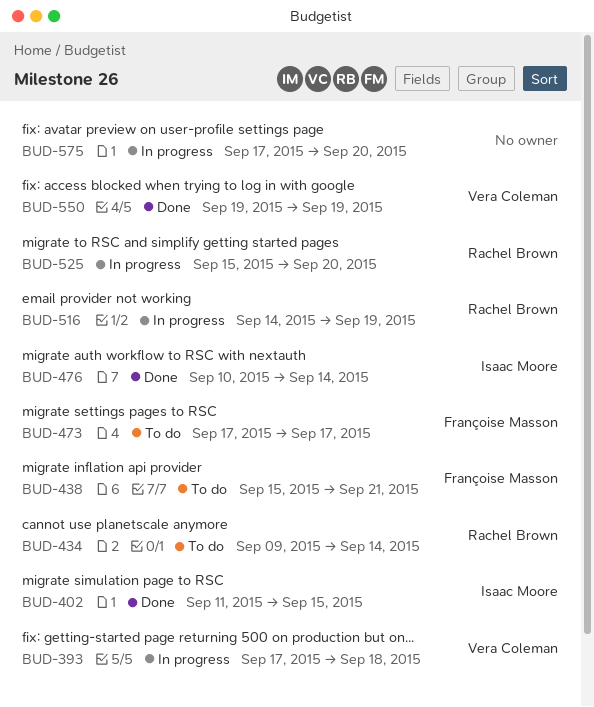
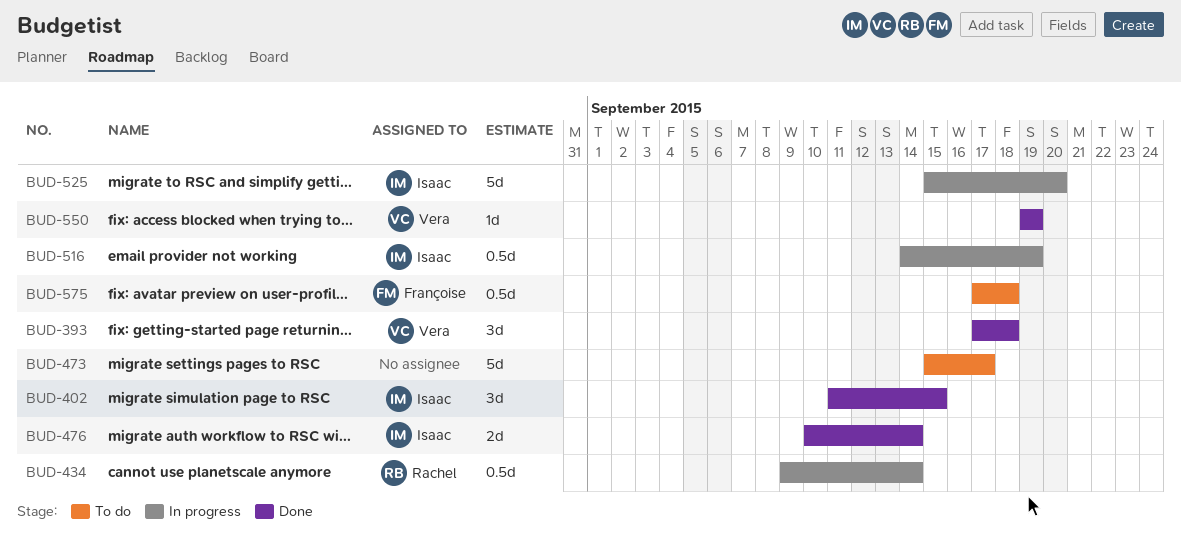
BUD-393, status: In progress -> Done
BUD-434, status: To do -> In progress
BUD-438: present -> none
BUD-473, owner: Françoise Masson -> none
BUD-473, start: Sep 17 -> Sep 15
BUD-516, owner: Rachel Brown -> Isaac Moore
BUD-525, owner: Rachel Brown -> Isaac Moore
BUD-575, status: In progress -> To do
BUD-575, owner: none -> Françoise Masson
BUD-575, due: Sep 20 -> Sep 18

